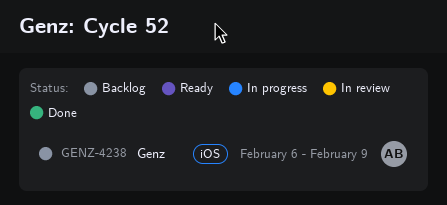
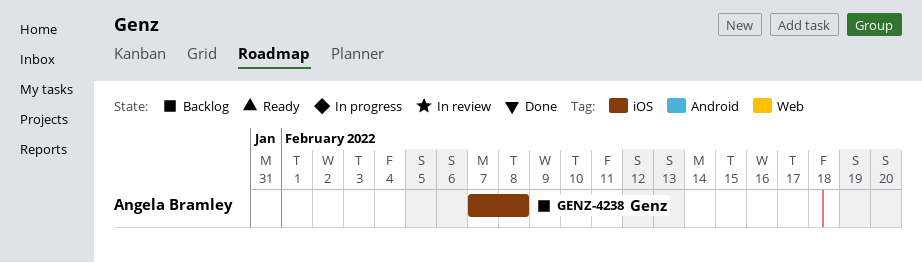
GENZ-4238, start: Feb 6 -> Feb 7
GENZ-4238, due: Feb 9 -> Feb 8

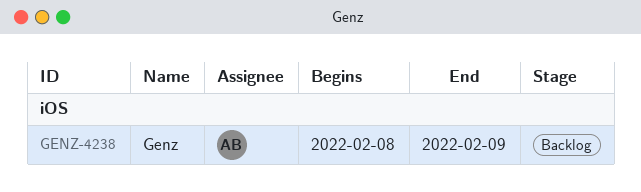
GENZ-4238, start: Feb 7 -> Feb 8
GENZ-4238, due: Feb 8 -> Feb 9

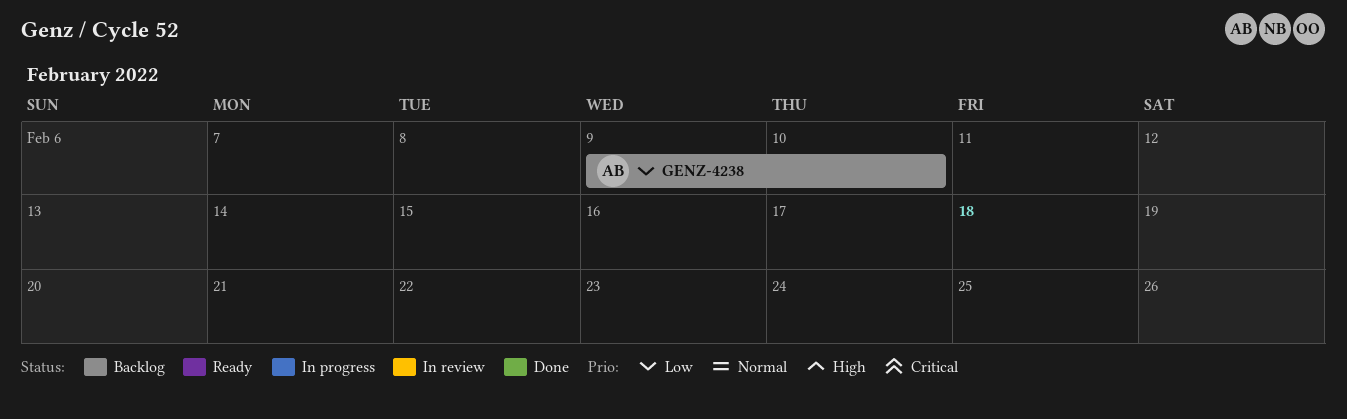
GENZ-4238, start: Feb 8 -> Feb 9
GENZ-4238, due: Feb 9 -> Feb 10

